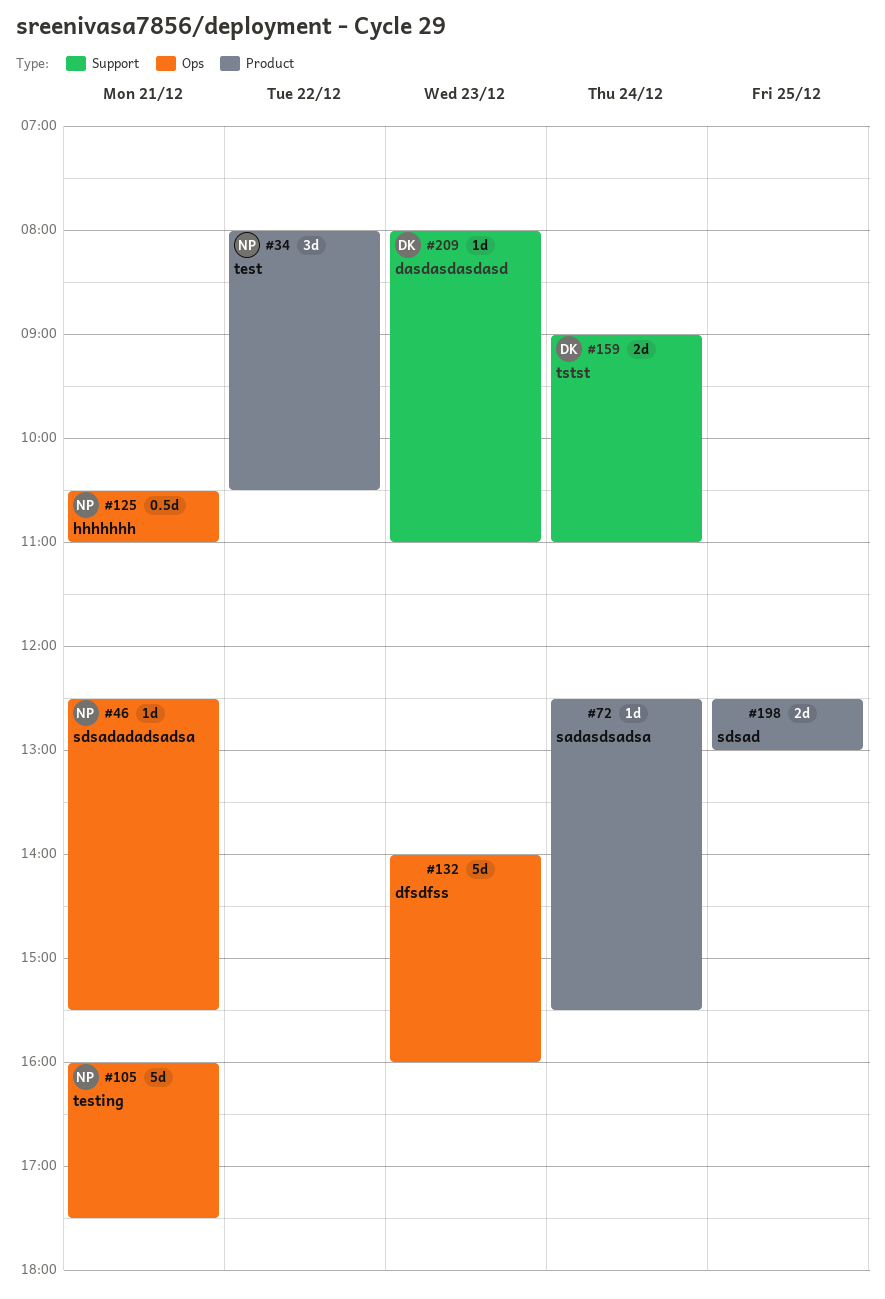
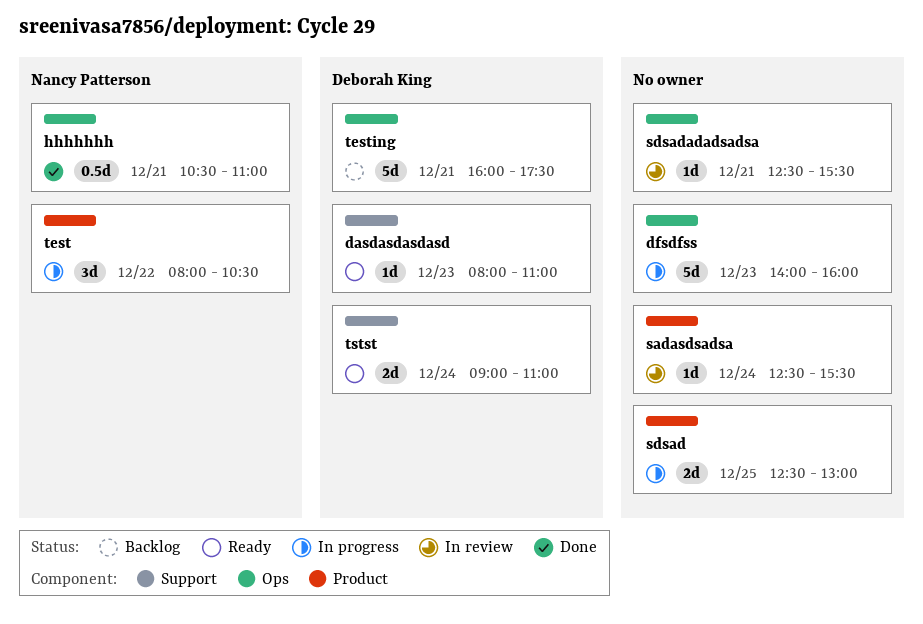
sdsadadadsadsa, owner: Nancy Patterson -> none
testing, owner: Nancy Patterson -> Deborah King

